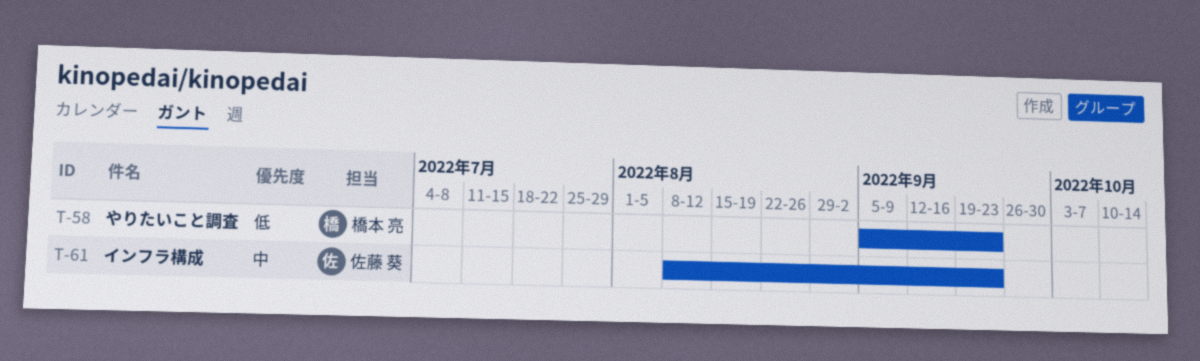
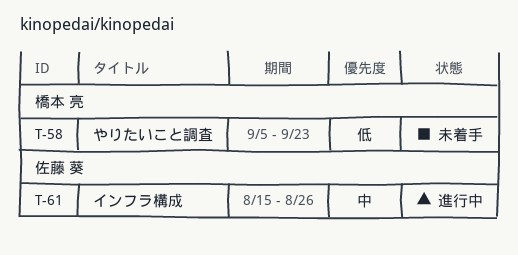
T-61, start: Aug 8 -> Aug 15
T-61, due: Sep 23 -> Aug 26

